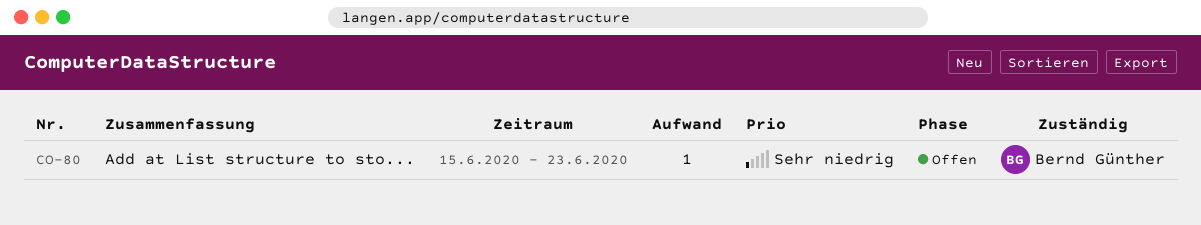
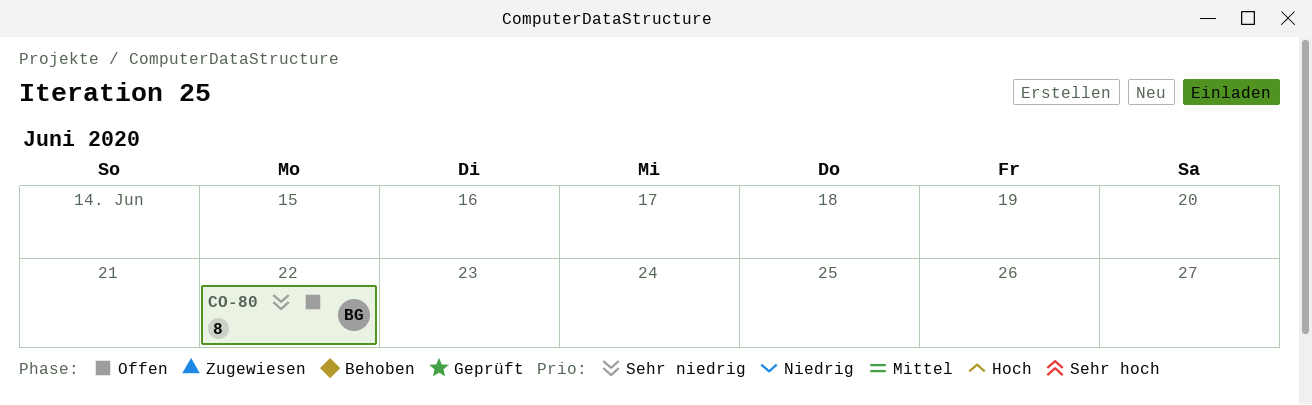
CO-80, estimate: 1 -> 8
CO-80, due: Jun 23 -> Jun 22

